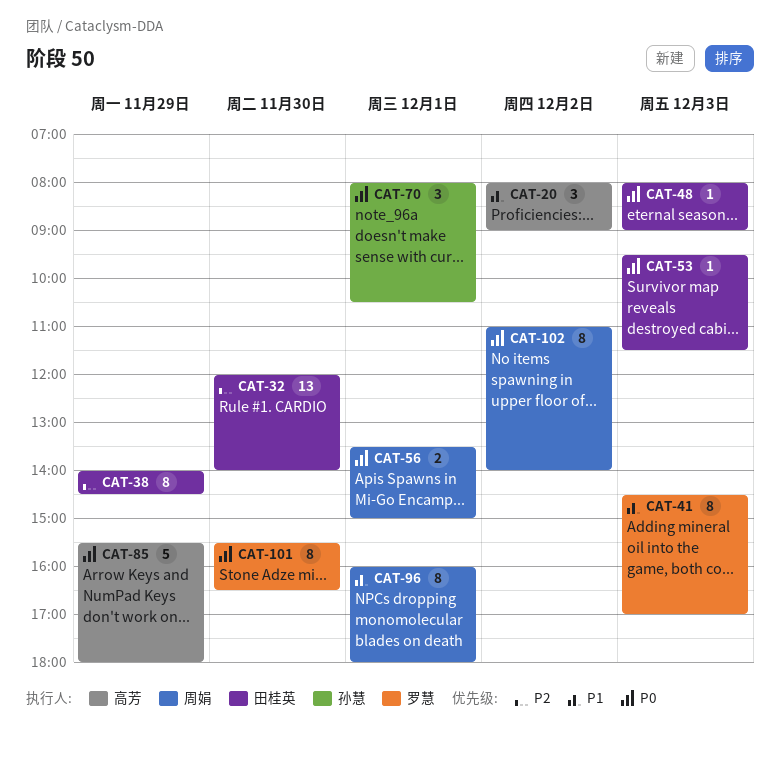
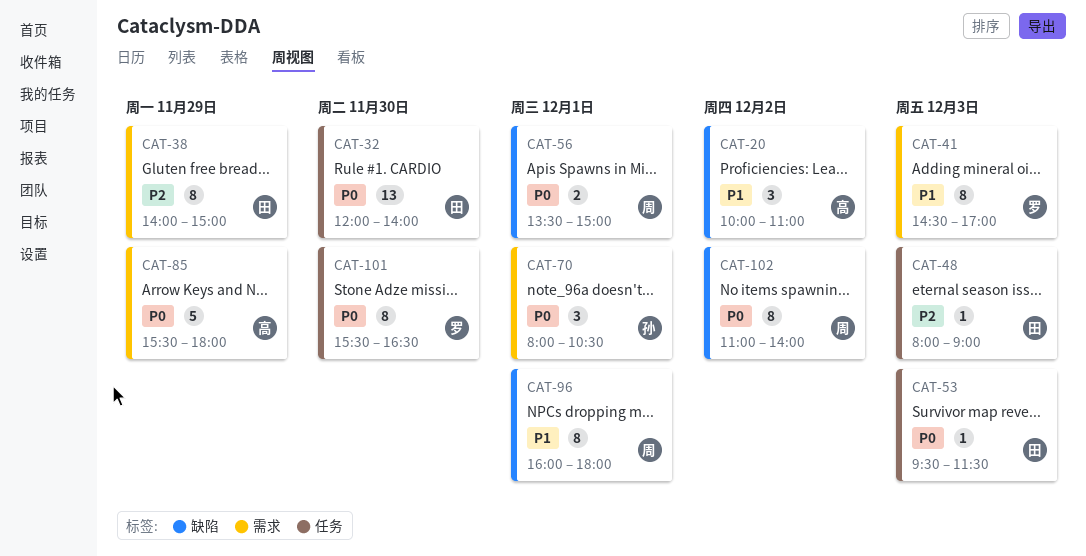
CAT-20, begins: 08:00 -> 10:00
CAT-20, ends: 09:00 -> 11:00
CAT-32, priority: P2 -> P0
CAT-38, ends: 14:30 -> 15:00
CAT-48, priority: P0 -> P2

